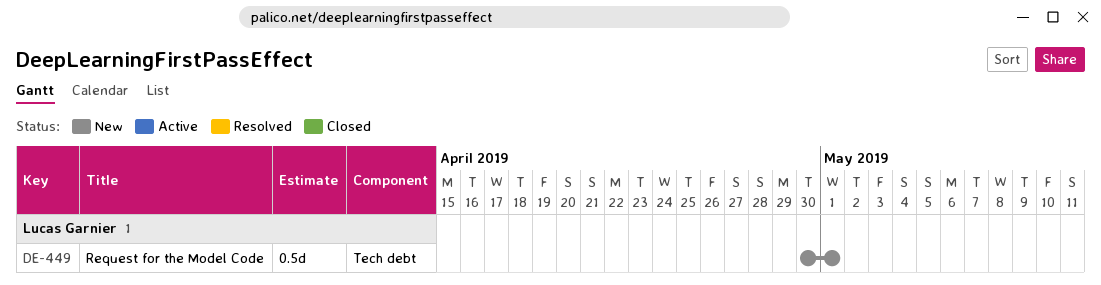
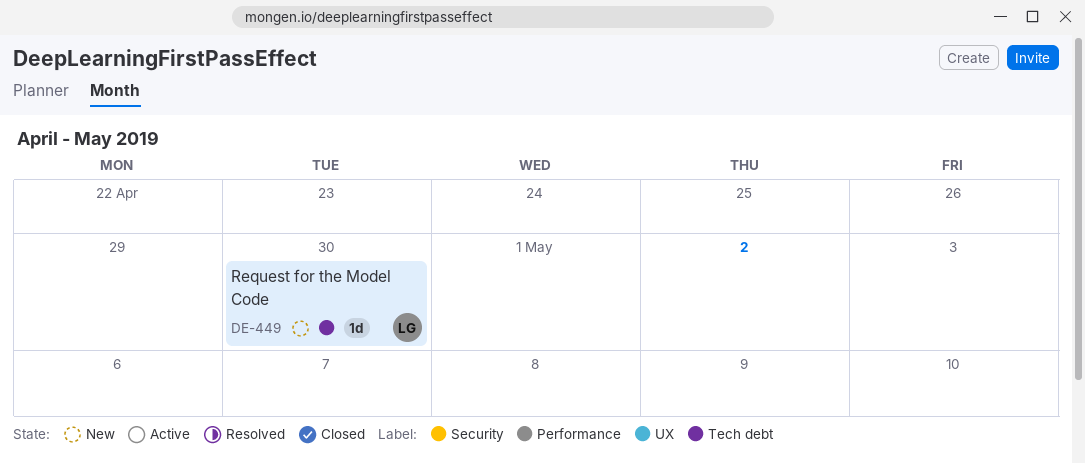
DE-449, estimate: 0.5d -> 1d
DE-449, due: May 1 -> Apr 30

